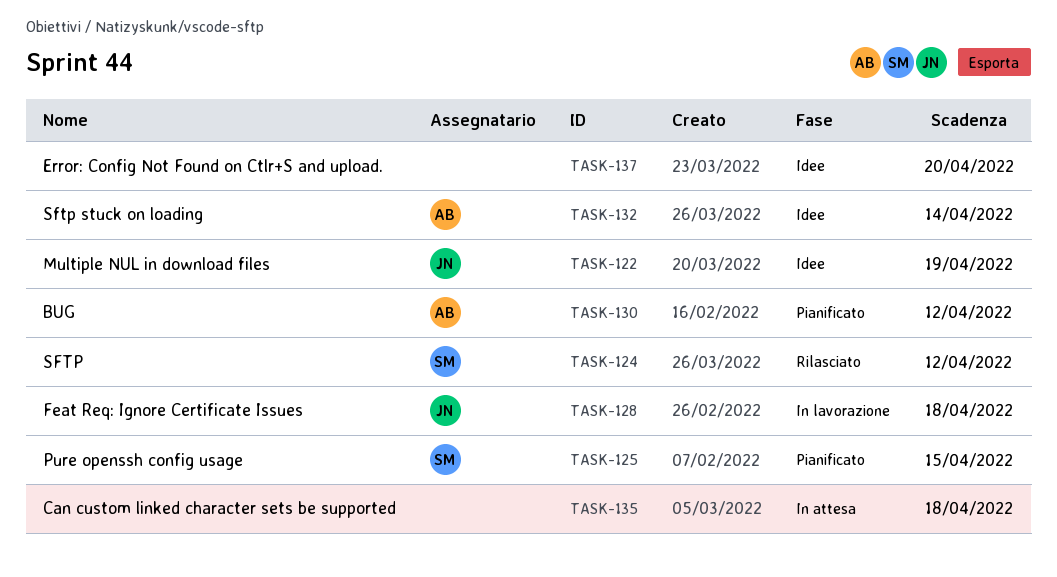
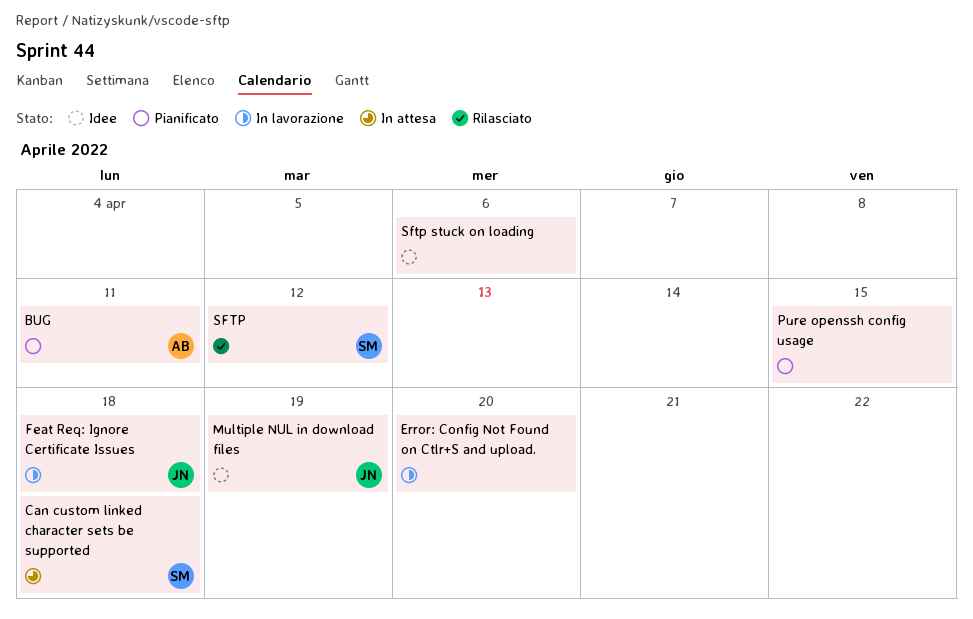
BUG, due: Apr 12 -> Apr 11
Can custom linked character sets be supported, owner: none -> SM
Error: Config Not Found on Ctlr+S and upload., status: Idee -> In lavorazione
Pure openssh config usage, owner: SM -> none
Sftp stuck on loading, owner: AB -> none
Sftp stuck on loading, due: Apr 14 -> Apr 6

